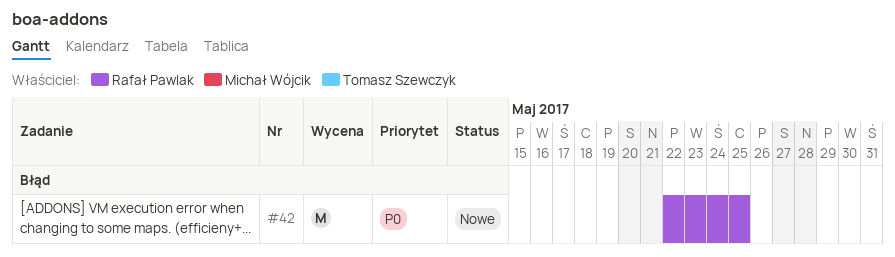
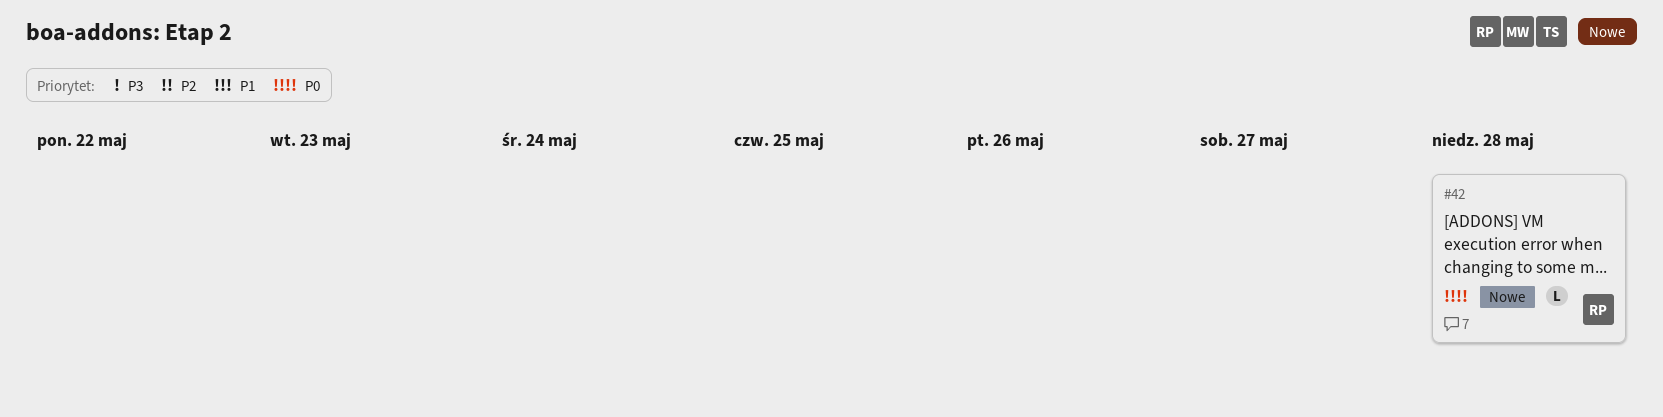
#42, estimate: M -> L
#42, due: May 25 -> May 28

